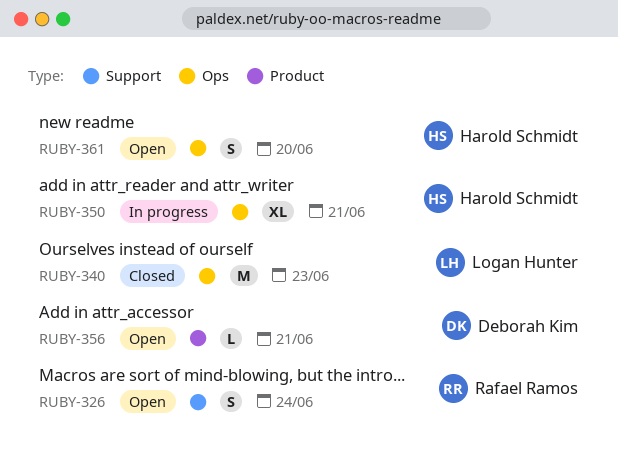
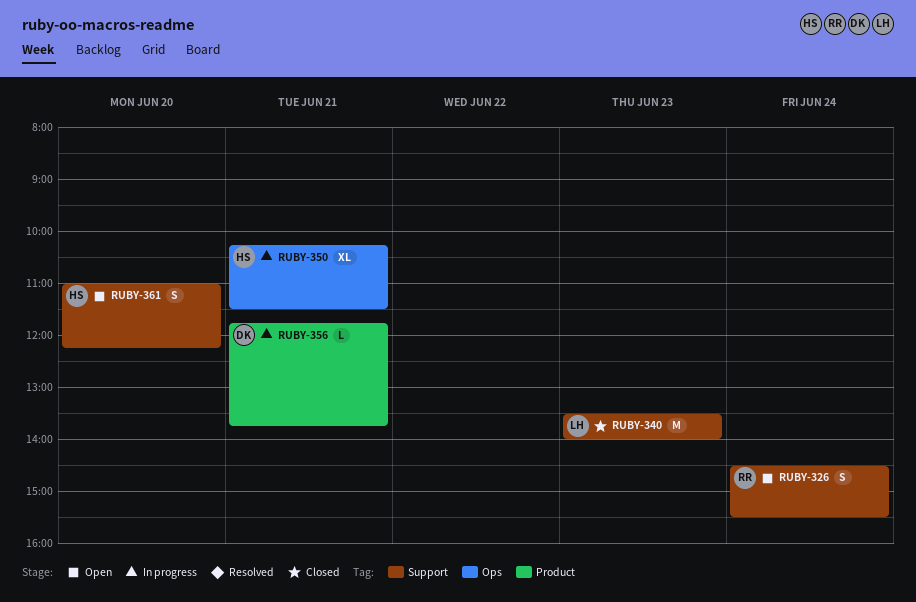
RUBY-340, label: Ops -> Support
RUBY-356, status: Open -> In progress
RUBY-361, label: Ops -> Support

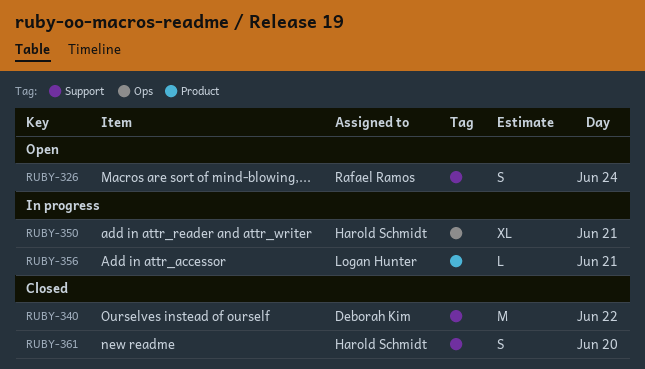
RUBY-340, owner: Logan Hunter -> Deborah Kim
RUBY-340, day: Jun 23 -> Jun 22
RUBY-356, owner: Deborah Kim -> Logan Hunter
RUBY-361, status: Open -> Closed

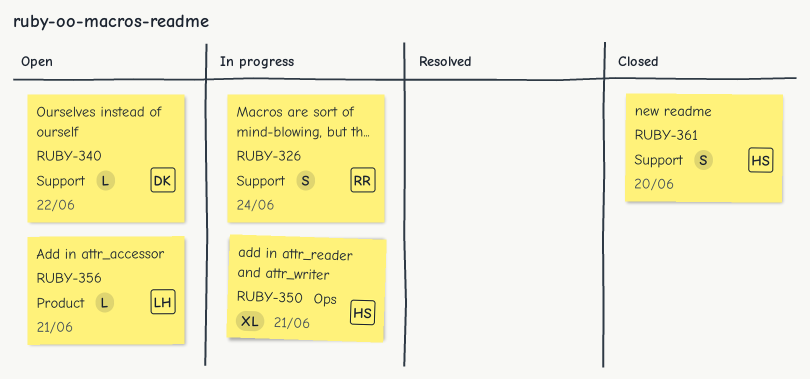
RUBY-326, status: Open -> In progress
RUBY-340, status: Closed -> Open
RUBY-340, estimate: M -> L
RUBY-356, status: In progress -> Open

